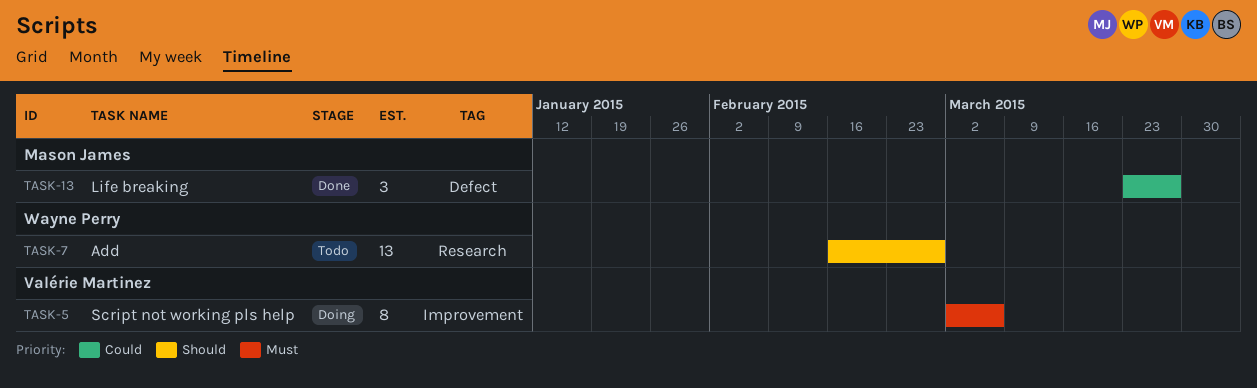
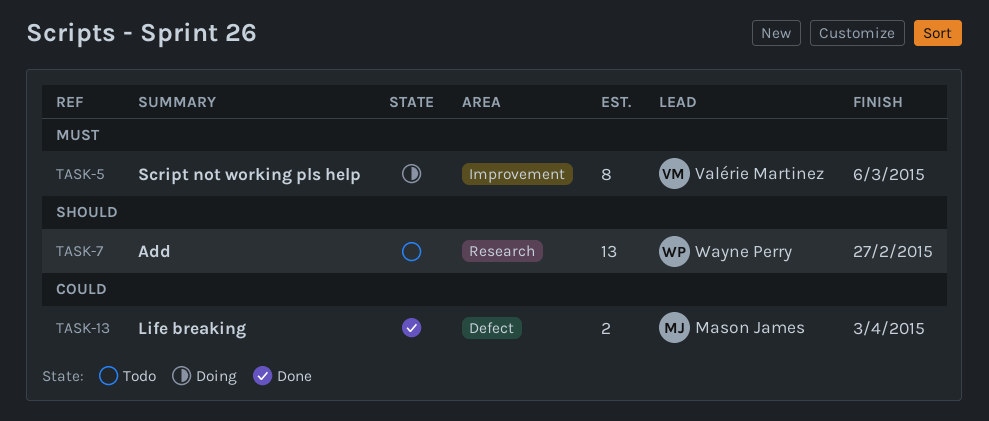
TASK-13, estimate: 3 -> 2
TASK-13, due: Mar 27 -> Apr 3

